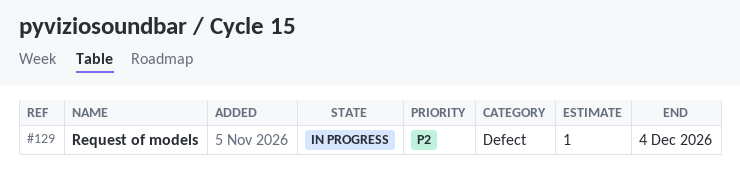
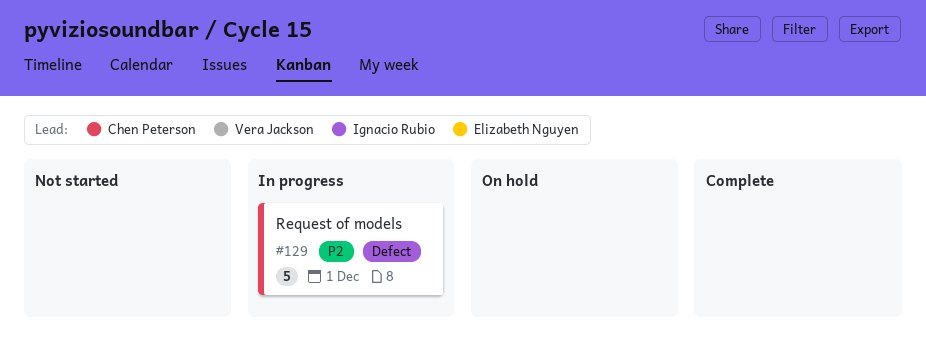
#129, estimate: 1 -> 5
#129, due: Dec 4 -> Dec 1

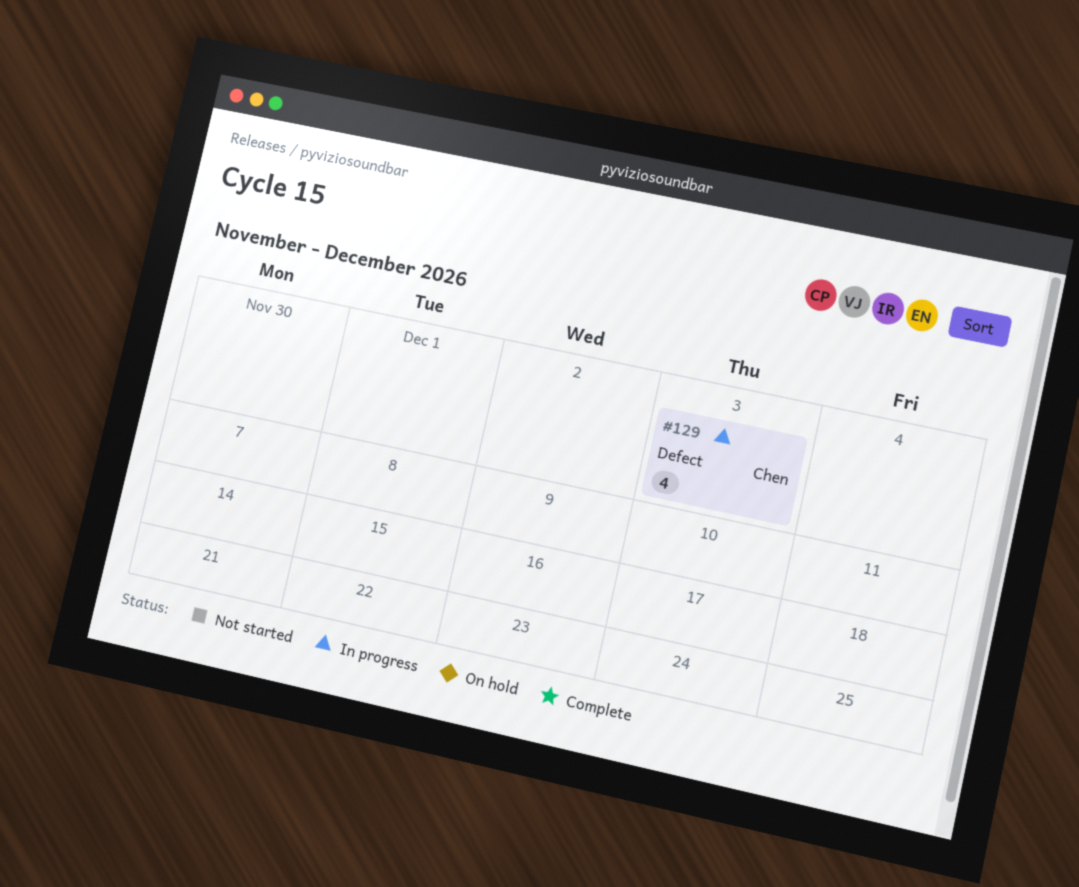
#129, estimate: 5 -> 4
#129, due: Dec 1 -> Dec 3

